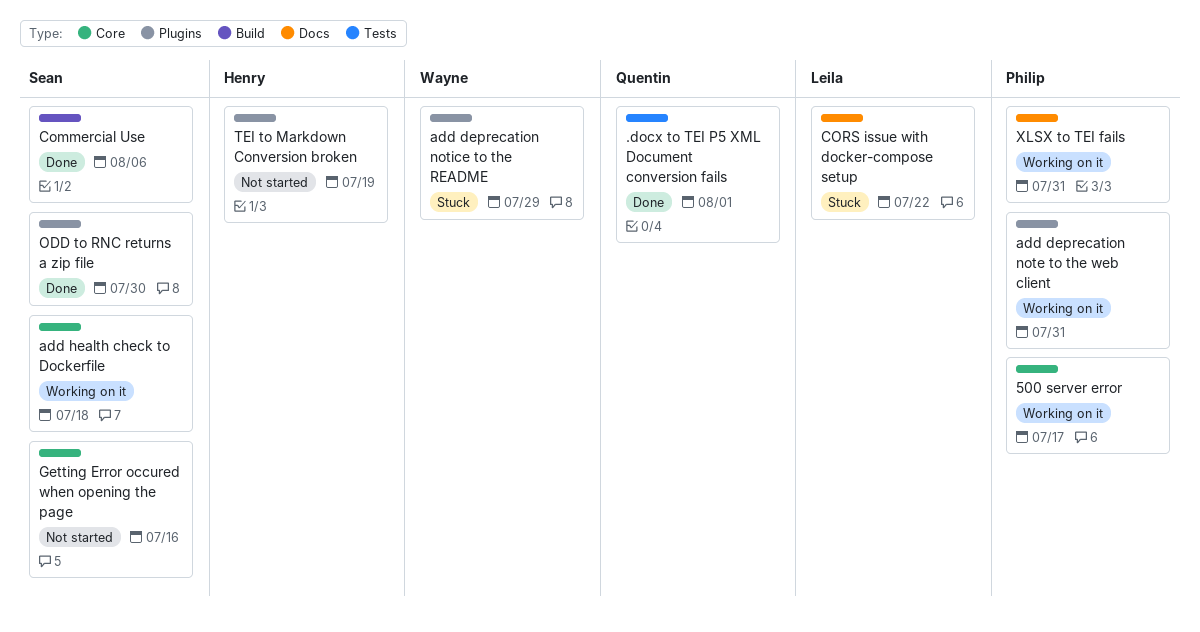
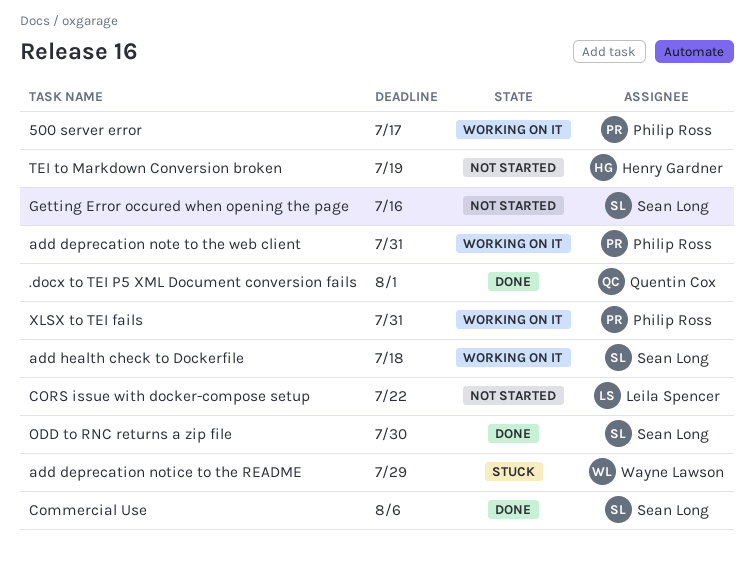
CORS issue with docker-compose setup, status: Stuck -> Not started

